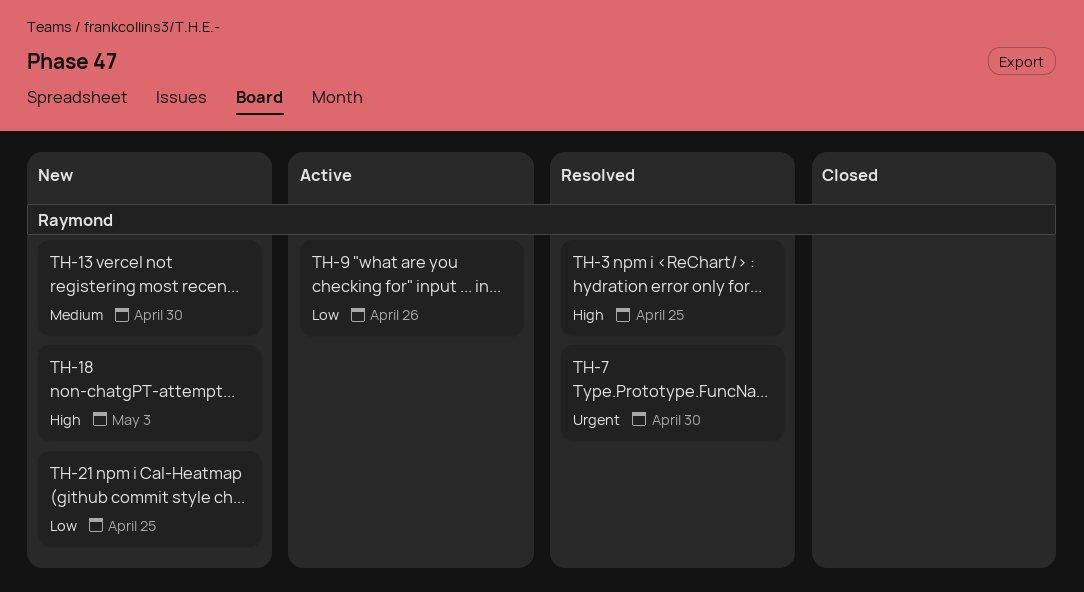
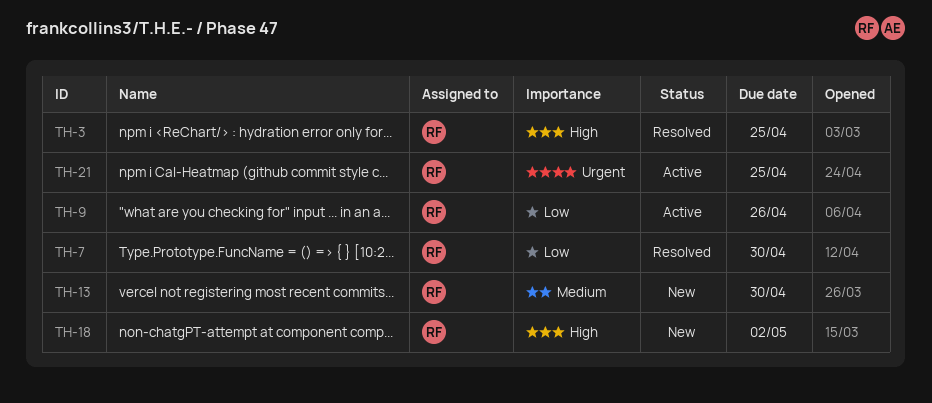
TH-7, priority: Urgent -> Low
TH-18, due: May 3 -> May 2
TH-21, status: New -> Active
TH-21, priority: Low -> Urgent

